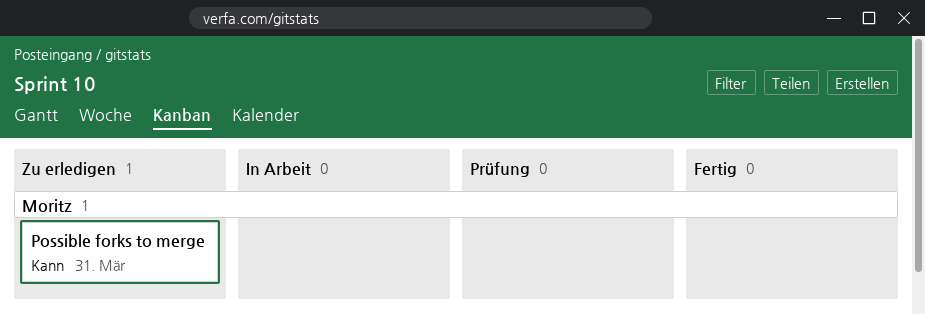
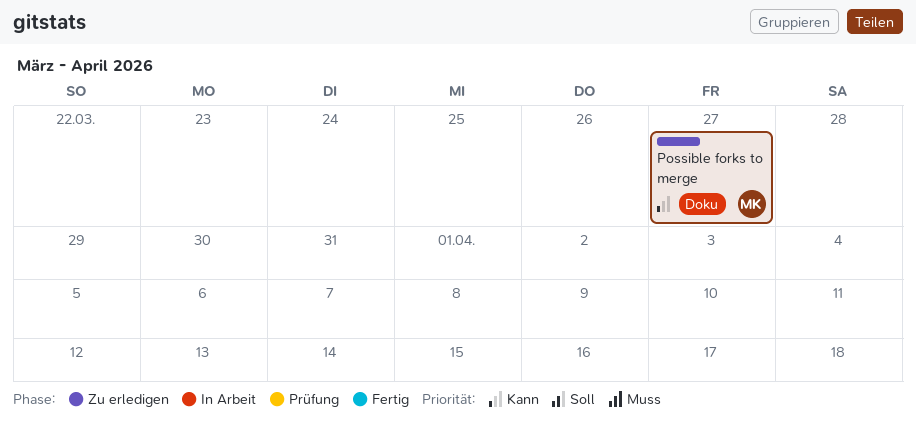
Possible forks to merge, due: Mar 31 -> Mar 27

